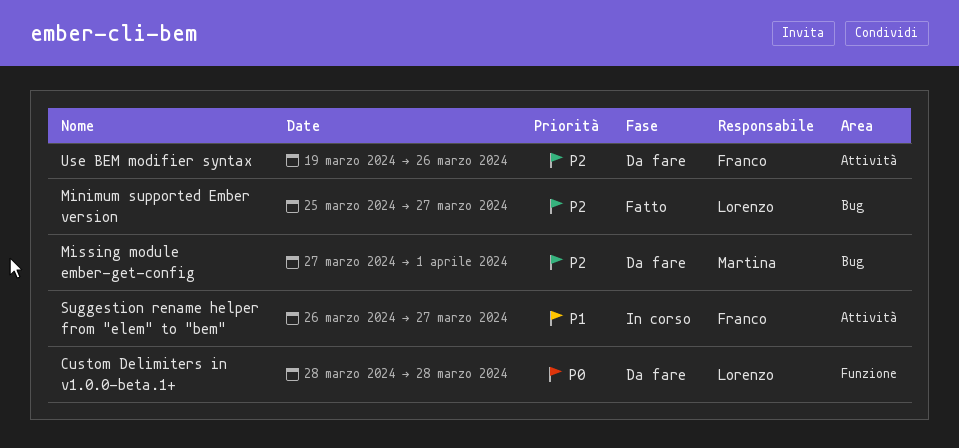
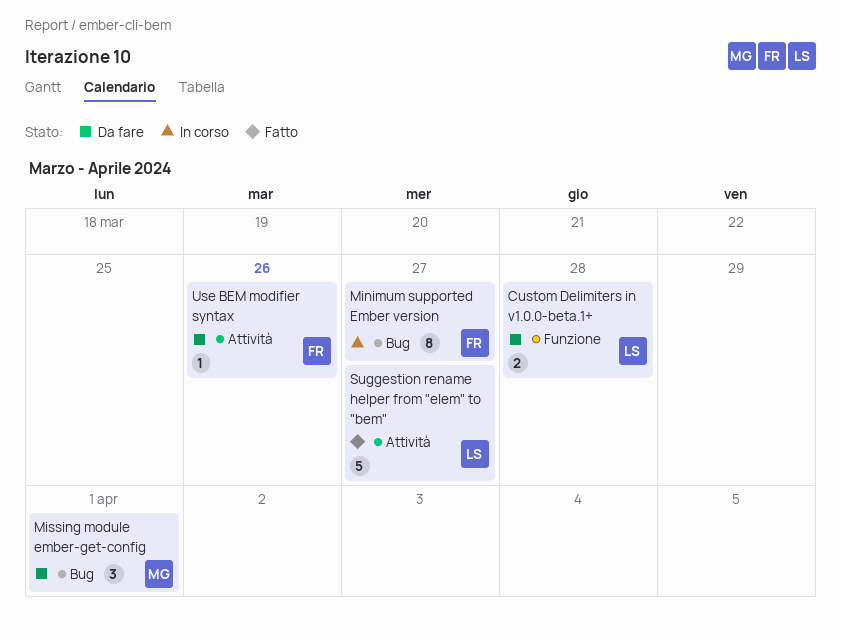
Minimum supported Ember version, status: Fatto -> In corso
Minimum supported Ember version, owner: Lorenzo -> Franco
Suggestion rename helper from "elem" to "bem", status: In corso -> Fatto
Suggestion rename helper from "elem" to "bem", owner: Franco -> Lorenzo

